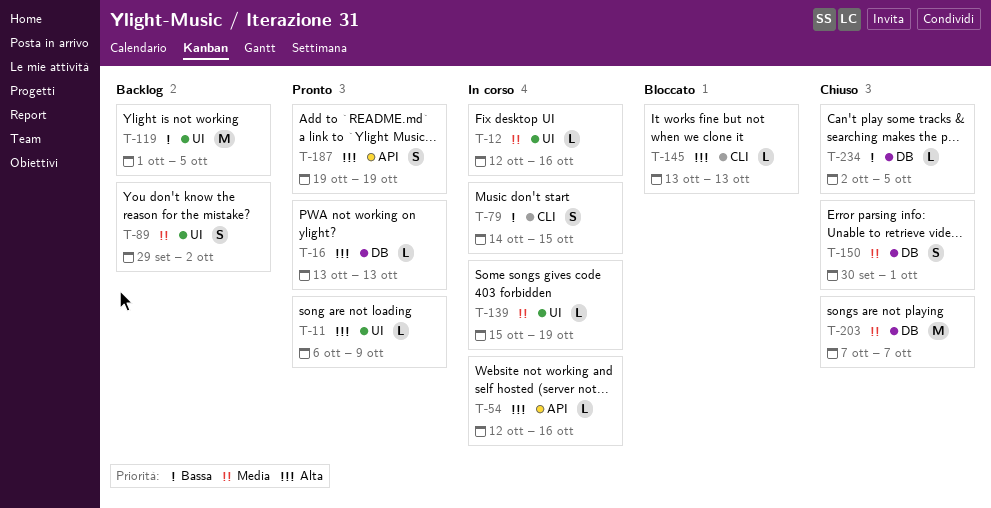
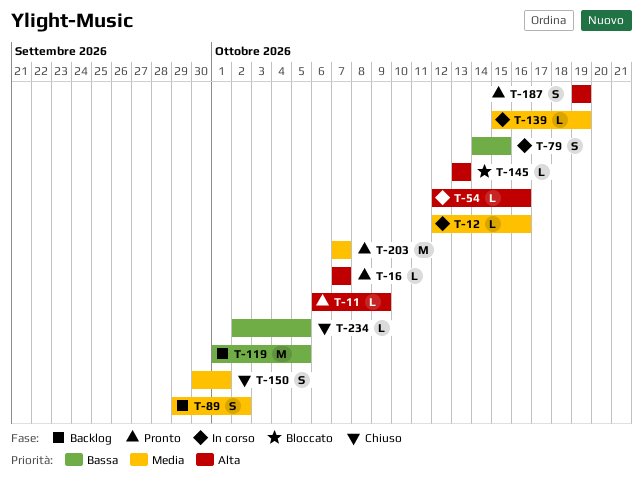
T-16, start: Oct 13 -> Oct 7
T-16, due: Oct 13 -> Oct 7
T-203, status: Chiuso -> Pronto

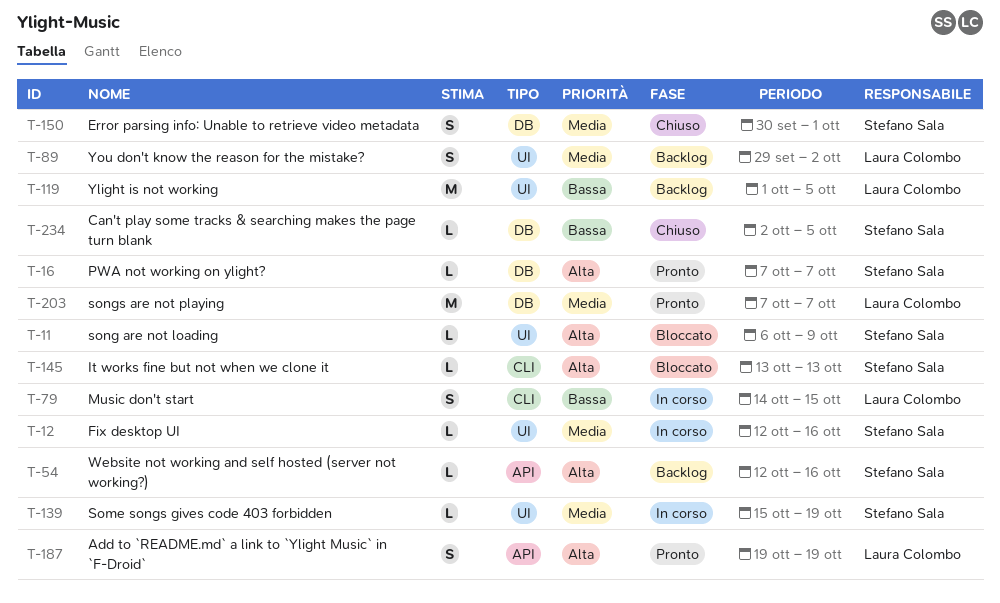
T-11, status: Pronto -> Bloccato
T-54, status: In corso -> Backlog

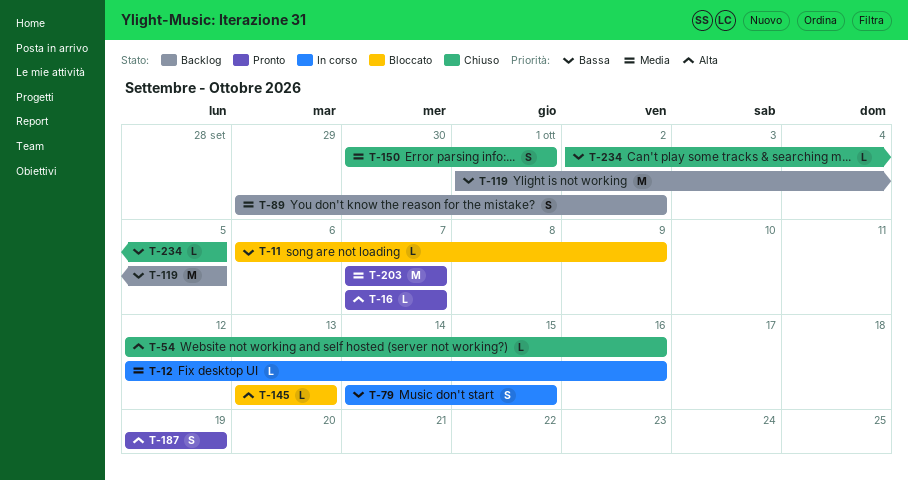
T-11, priority: Alta -> Bassa
T-54, status: Backlog -> Chiuso
T-139: present -> none

